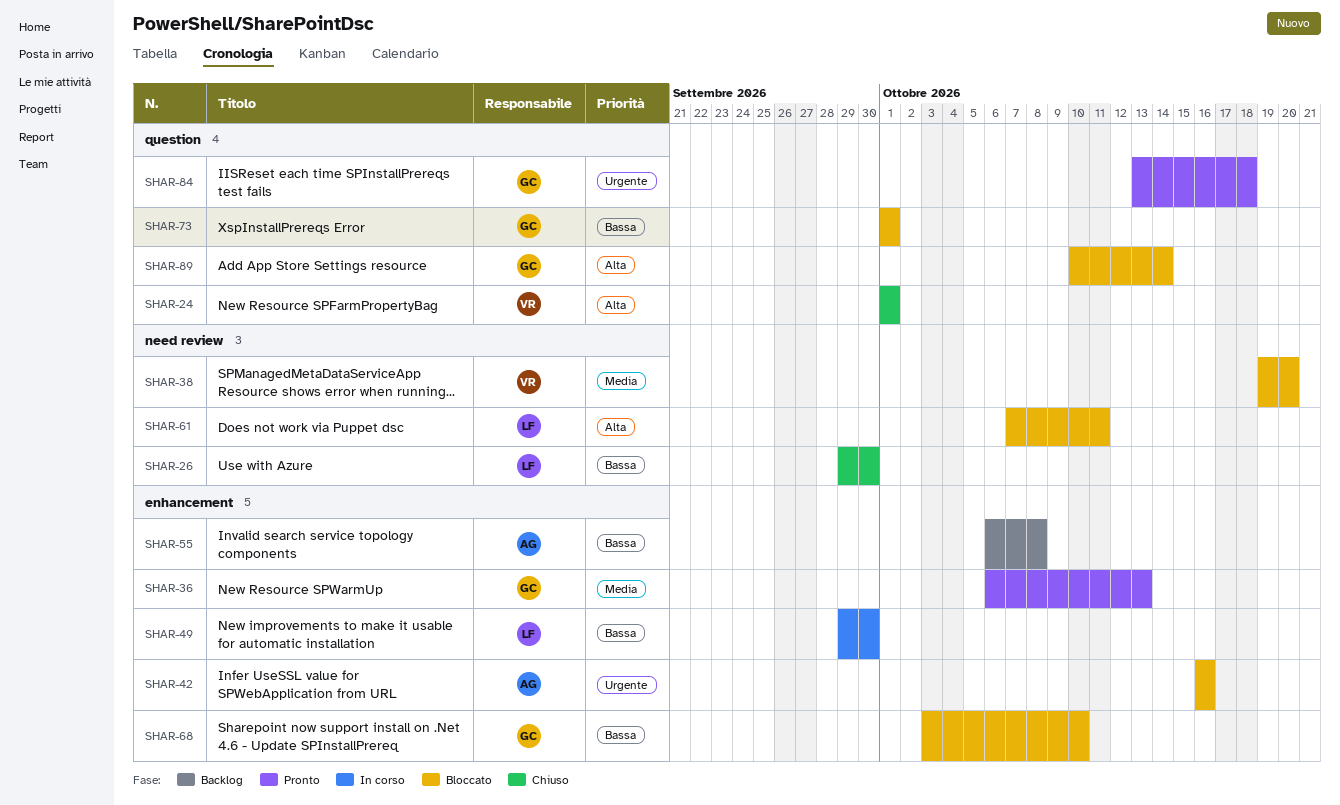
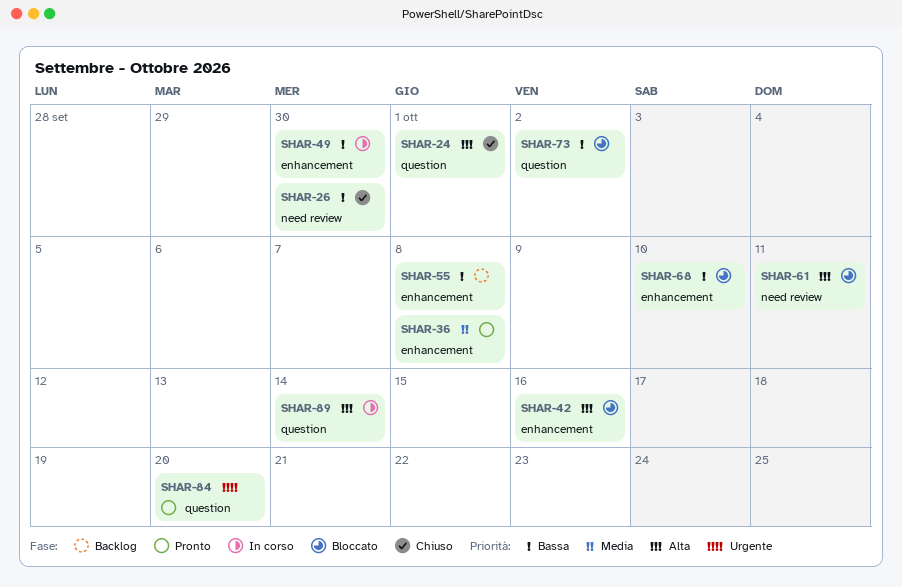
SHAR-36, due: Oct 13 -> Oct 8
SHAR-38: present -> none
SHAR-42, priority: Urgente -> Alta
SHAR-73, due: Oct 1 -> Oct 2
SHAR-84, due: Oct 18 -> Oct 20
SHAR-89, status: Bloccato -> In corso

